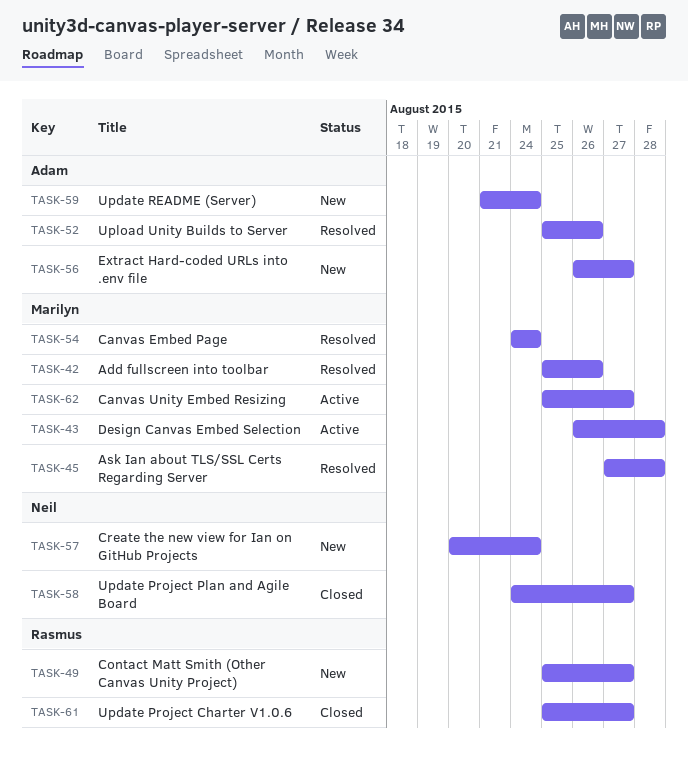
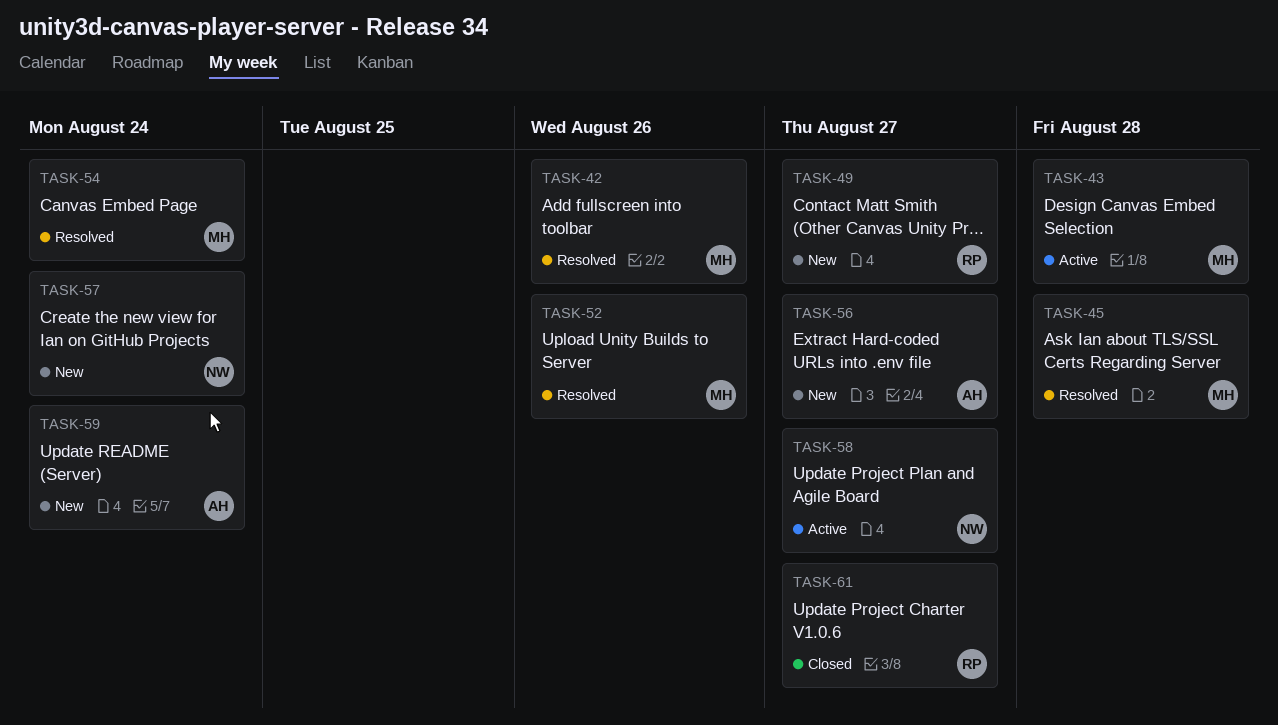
TASK-52, owner: Adam -> Marilyn
TASK-58, status: Closed -> Active
TASK-62: present -> none

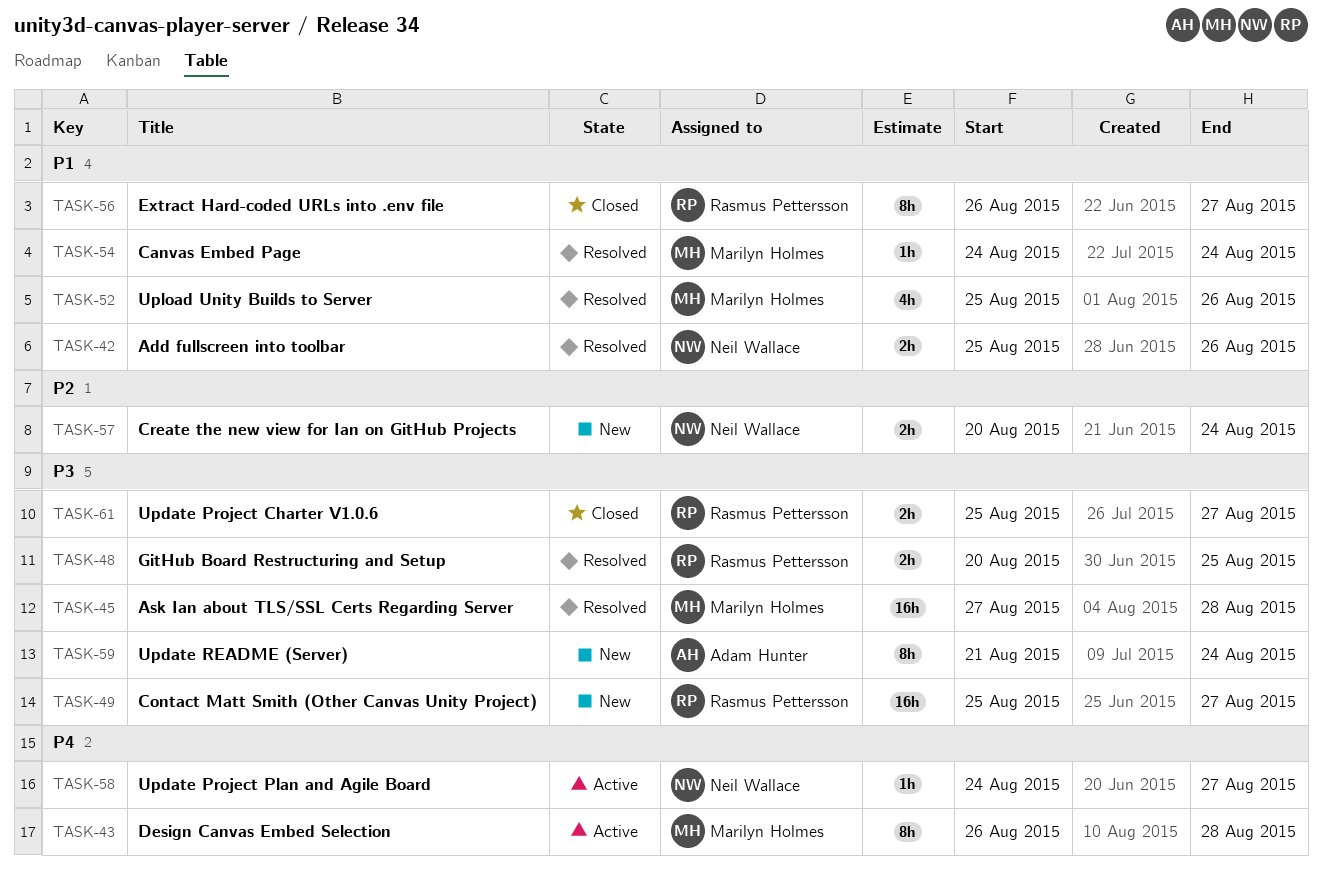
TASK-42, owner: Marilyn Holmes -> Neil Wallace
TASK-48: none -> present
TASK-56, status: New -> Closed
TASK-56, owner: Adam Hunter -> Rasmus Pettersson

